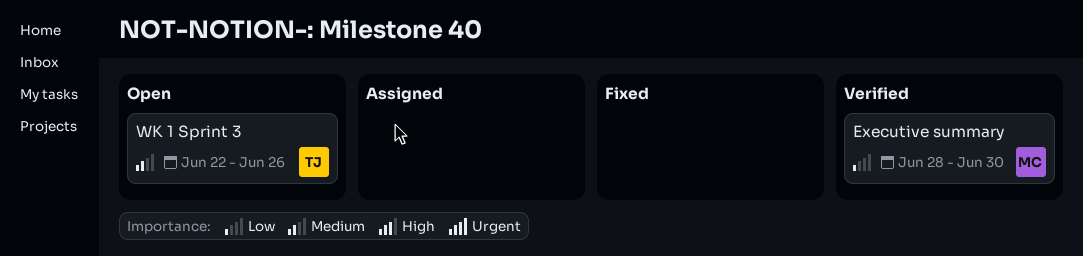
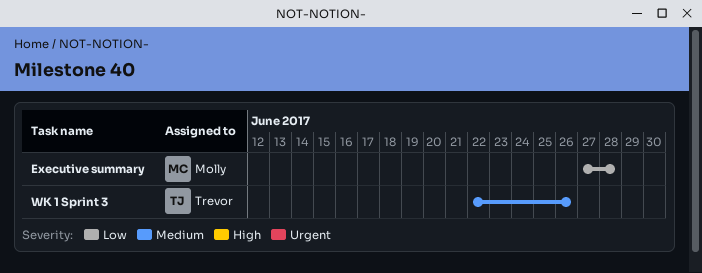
Executive summary, start: Jun 28 -> Jun 27
Executive summary, due: Jun 30 -> Jun 28

